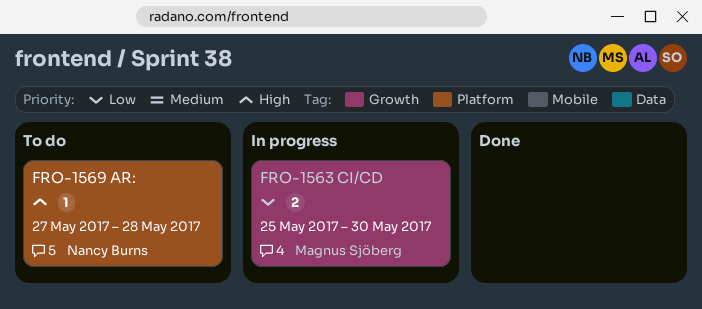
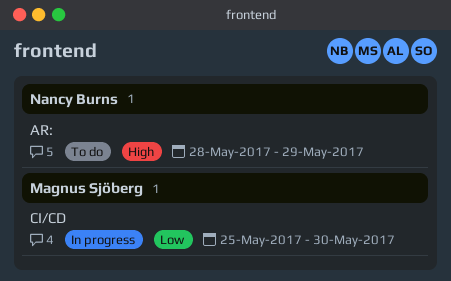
AR:, start: May 27 -> May 28
AR:, due: May 28 -> May 29

